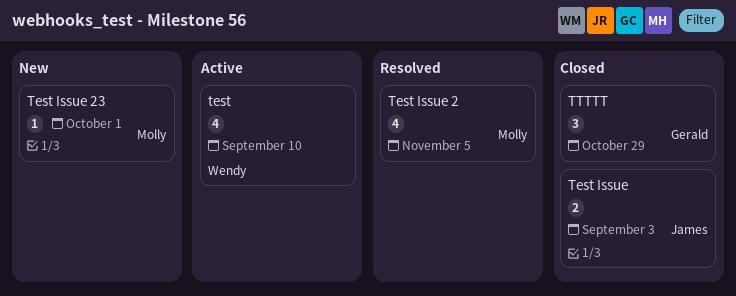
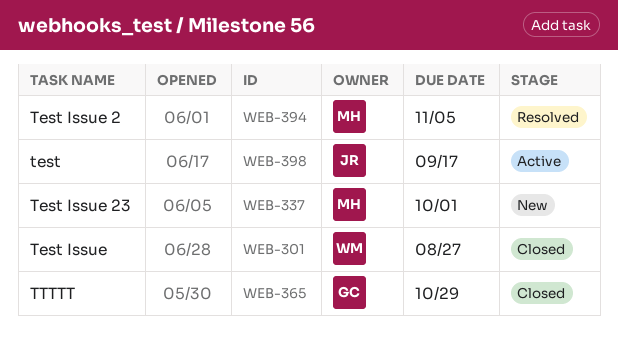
test, owner: Wendy -> James
test, due: Sep 10 -> Sep 17
Test Issue, owner: James -> Wendy
Test Issue, due: Sep 3 -> Aug 27

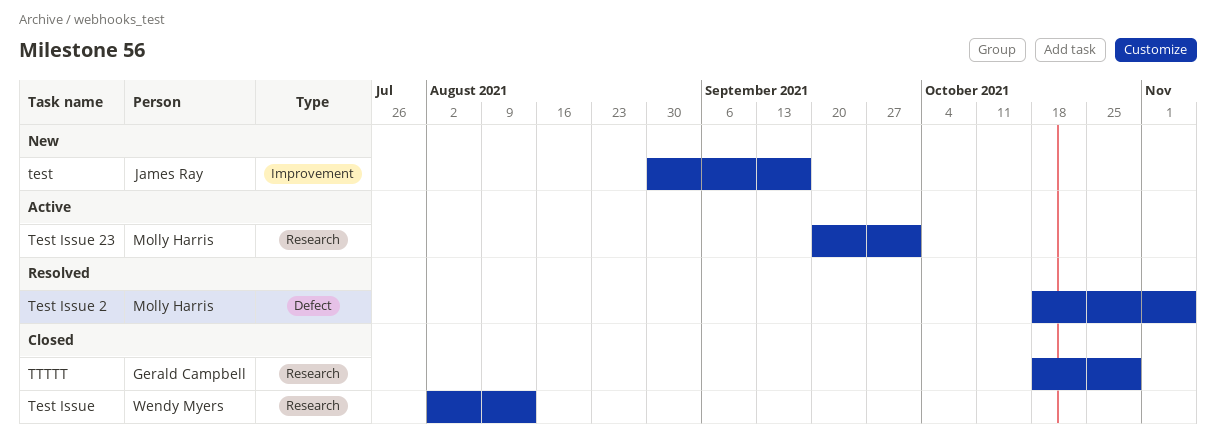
test, status: Active -> New
Test Issue, due: Aug 27 -> Aug 13
Test Issue 23, status: New -> Active

